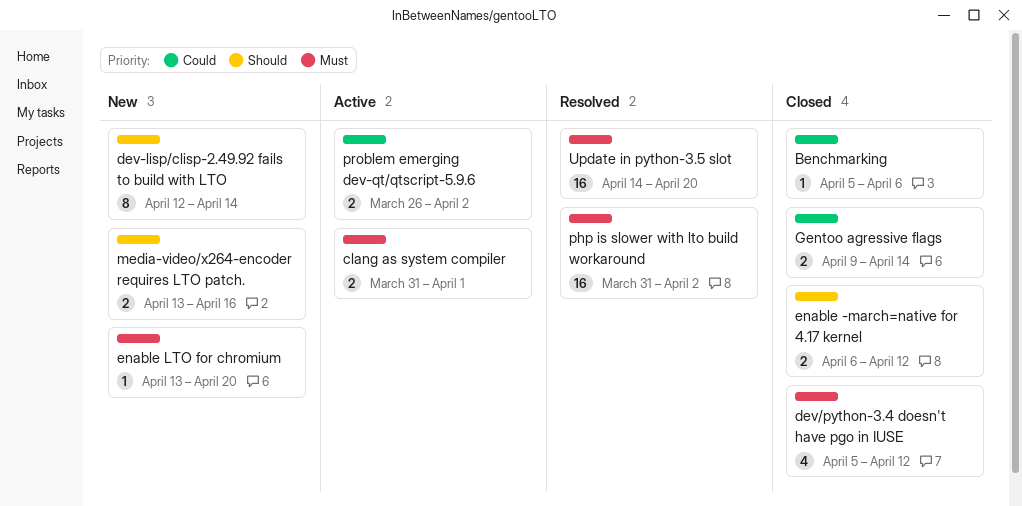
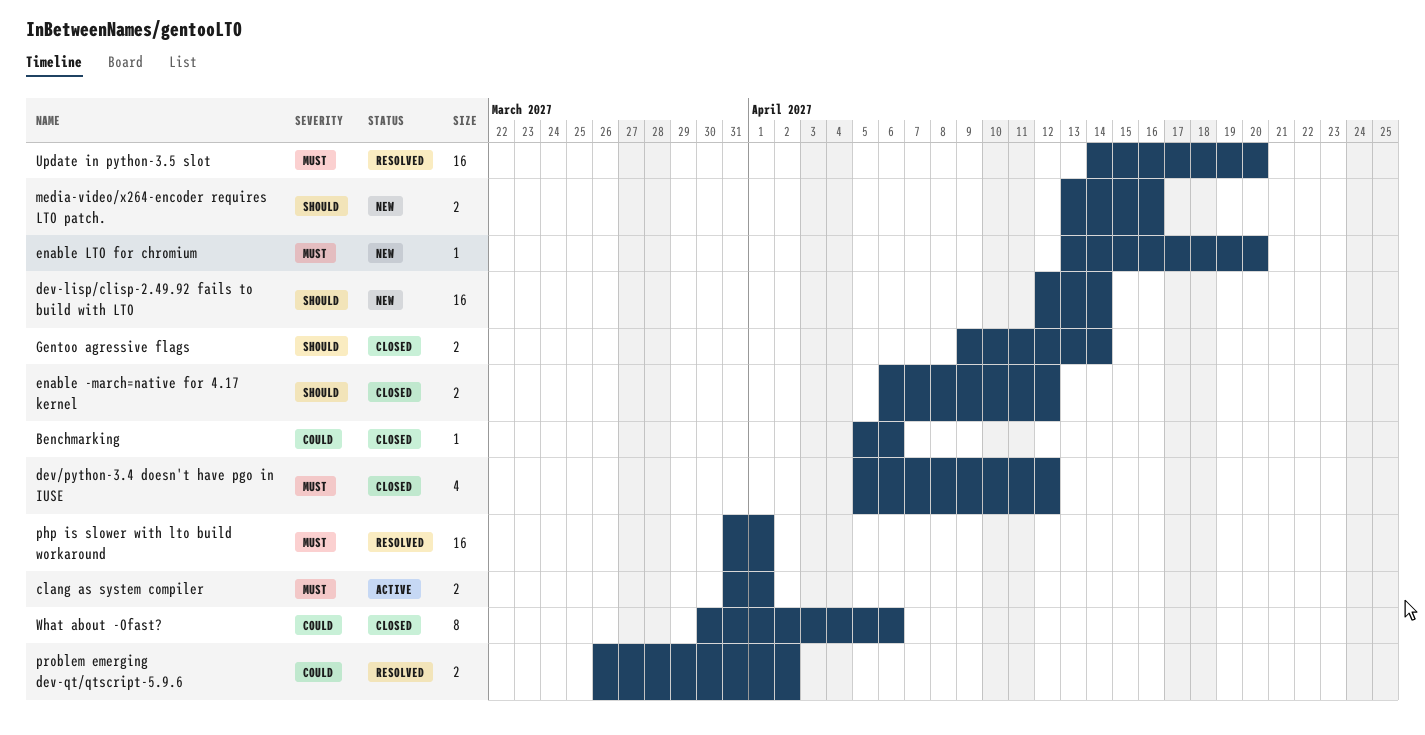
dev-lisp/clisp-2.49.92 fails to build with LTO, estimate: 8 -> 16
Gentoo agressive flags, priority: Could -> Should
php is slower with lto build workaround, due: Apr 2 -> Apr 1
problem emerging dev-qt/qtscript-5.9.6, status: Active -> Resolved
What about -Ofast?: none -> present

